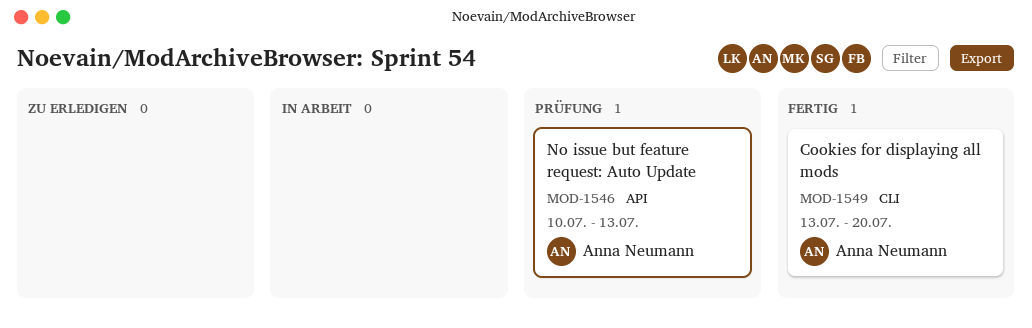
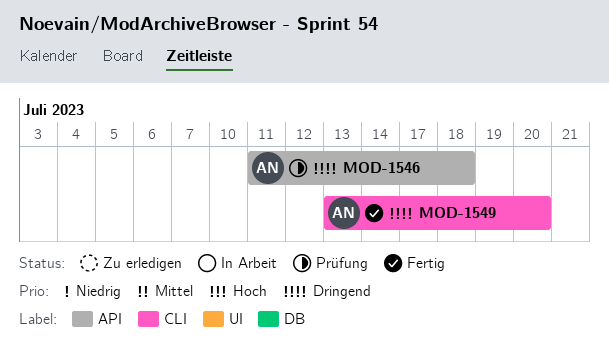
MOD-1546, start: Jul 10 -> Jul 11
MOD-1546, due: Jul 13 -> Jul 18

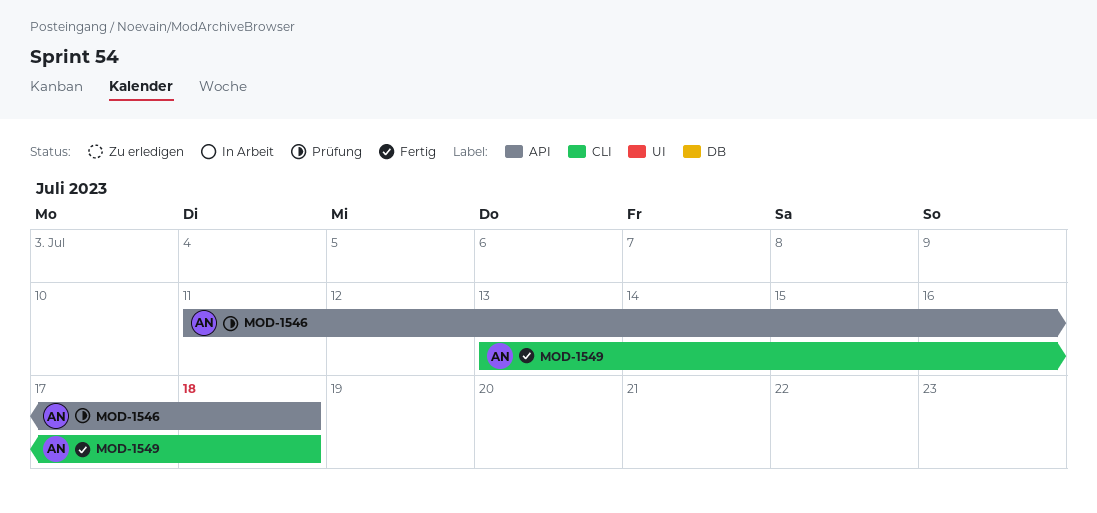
MOD-1549, due: Jul 20 -> Jul 18

